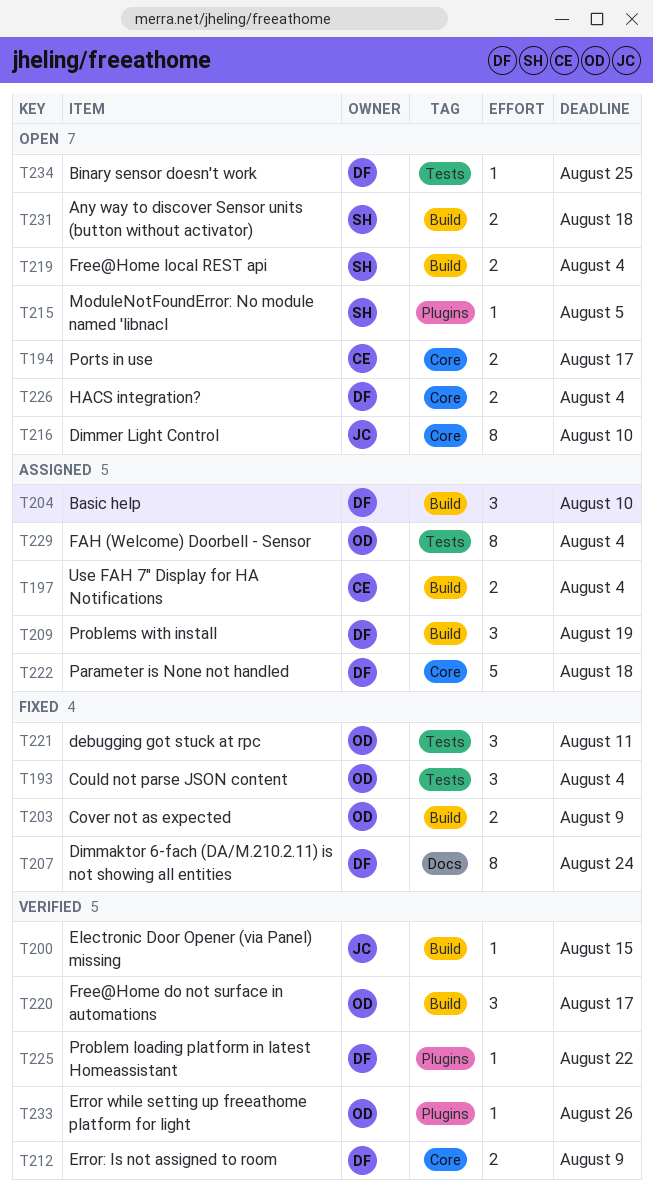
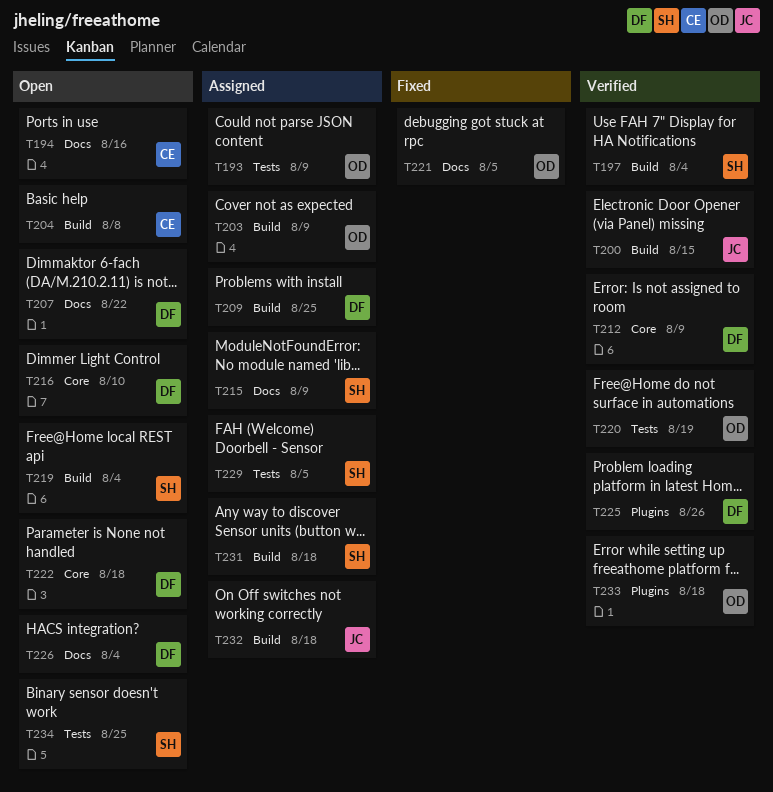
T193, status: Fixed -> Assigned
T193, due: Aug 4 -> Aug 9
T194, label: Core -> Docs
T194, due: Aug 17 -> Aug 16
T197, status: Assigned -> Verified
T197, owner: CE -> SH
T203, status: Fixed -> Assigned
T204, status: Assigned -> Open
T204, owner: DF -> CE
T204, due: Aug 10 -> Aug 8
T207, status: Fixed -> Open
T207, due: Aug 24 -> Aug 22
T209, due: Aug 19 -> Aug 25
T215, status: Open -> Assigned
T215, label: Plugins -> Docs
T215, due: Aug 5 -> Aug 9
T216, owner: JC -> DF
T220, label: Build -> Tests
T220, due: Aug 17 -> Aug 19
T221, label: Tests -> Docs
T221, due: Aug 11 -> Aug 5
T222, status: Assigned -> Open
T225, due: Aug 22 -> Aug 26
T226, label: Core -> Docs
T229, owner: OD -> SH
T229, due: Aug 4 -> Aug 5
T231, status: Open -> Assigned
T232: none -> present
T233, due: Aug 26 -> Aug 18
T234, owner: DF -> SH

